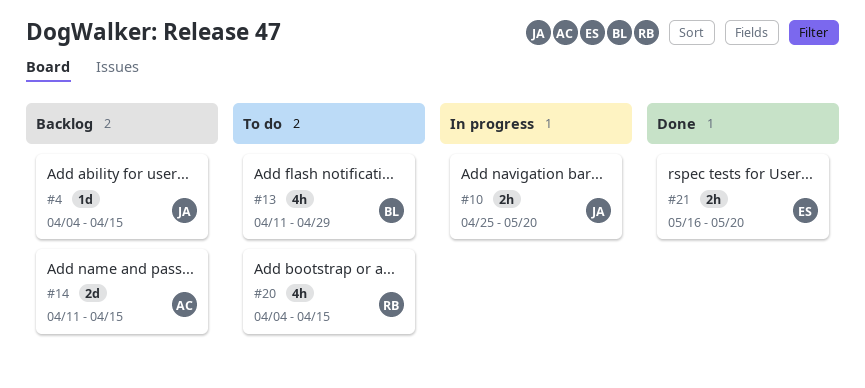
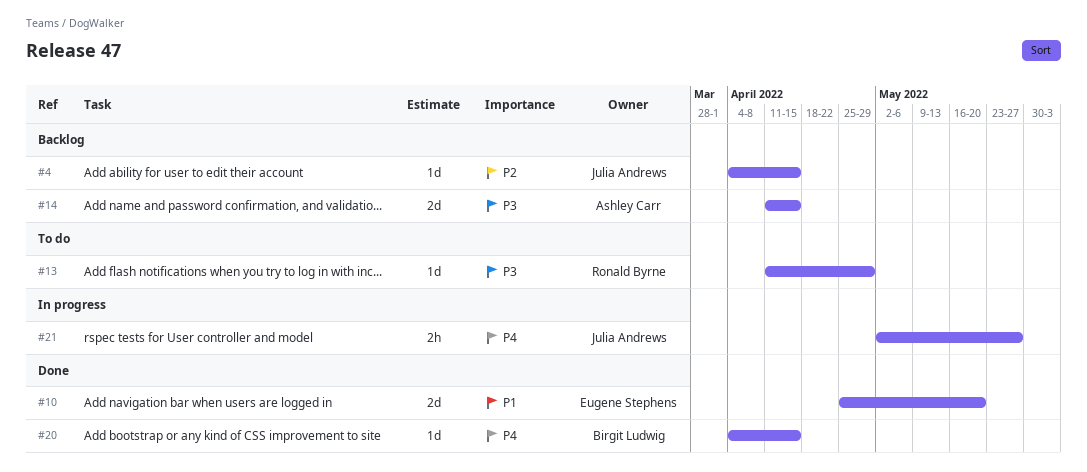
#10, status: In progress -> Done
#10, owner: Julia Andrews -> Eugene Stephens
#10, estimate: 2h -> 2d
#13, owner: Birgit Ludwig -> Ronald Byrne
#13, estimate: 4h -> 1d
#20, status: To do -> Done
#20, owner: Ronald Byrne -> Birgit Ludwig
#20, estimate: 4h -> 1d
#21, status: Done -> In progress
#21, owner: Eugene Stephens -> Julia Andrews
#21, start: May 16 -> May 2
#21, due: May 20 -> May 27

